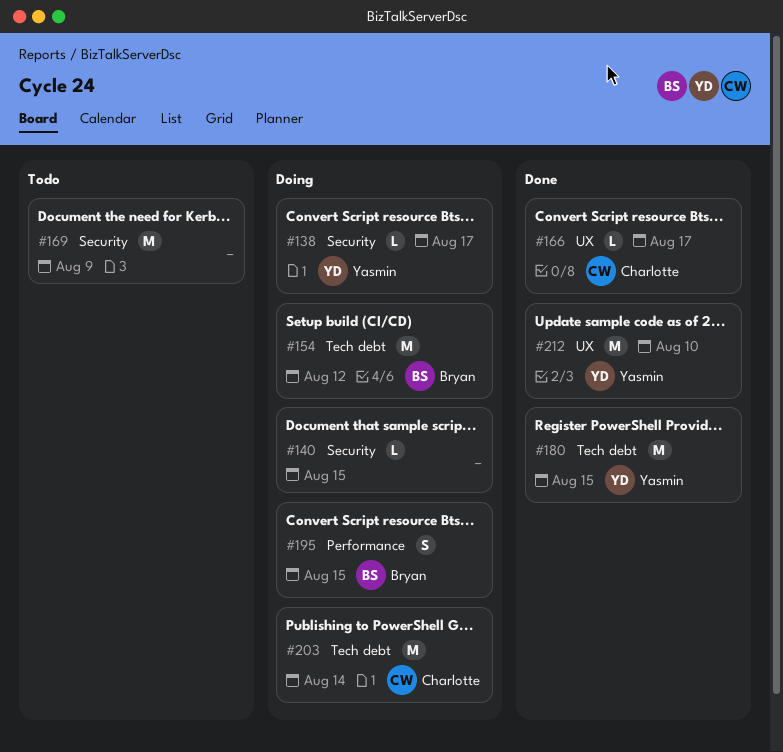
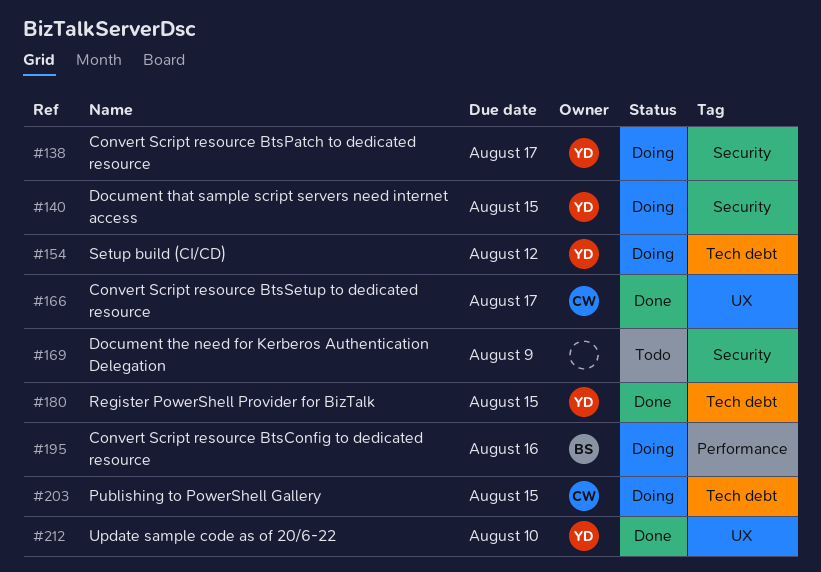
#140, owner: none -> Yasmin
#154, owner: Bryan -> Yasmin
#195, due: Aug 15 -> Aug 16
#203, due: Aug 14 -> Aug 15

